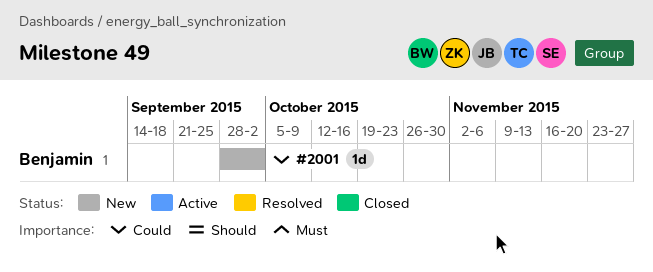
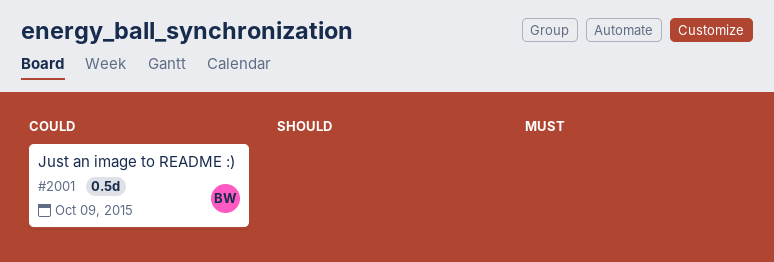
#2001, estimate: 1d -> 0.5d
#2001, due: Oct 2 -> Oct 9

